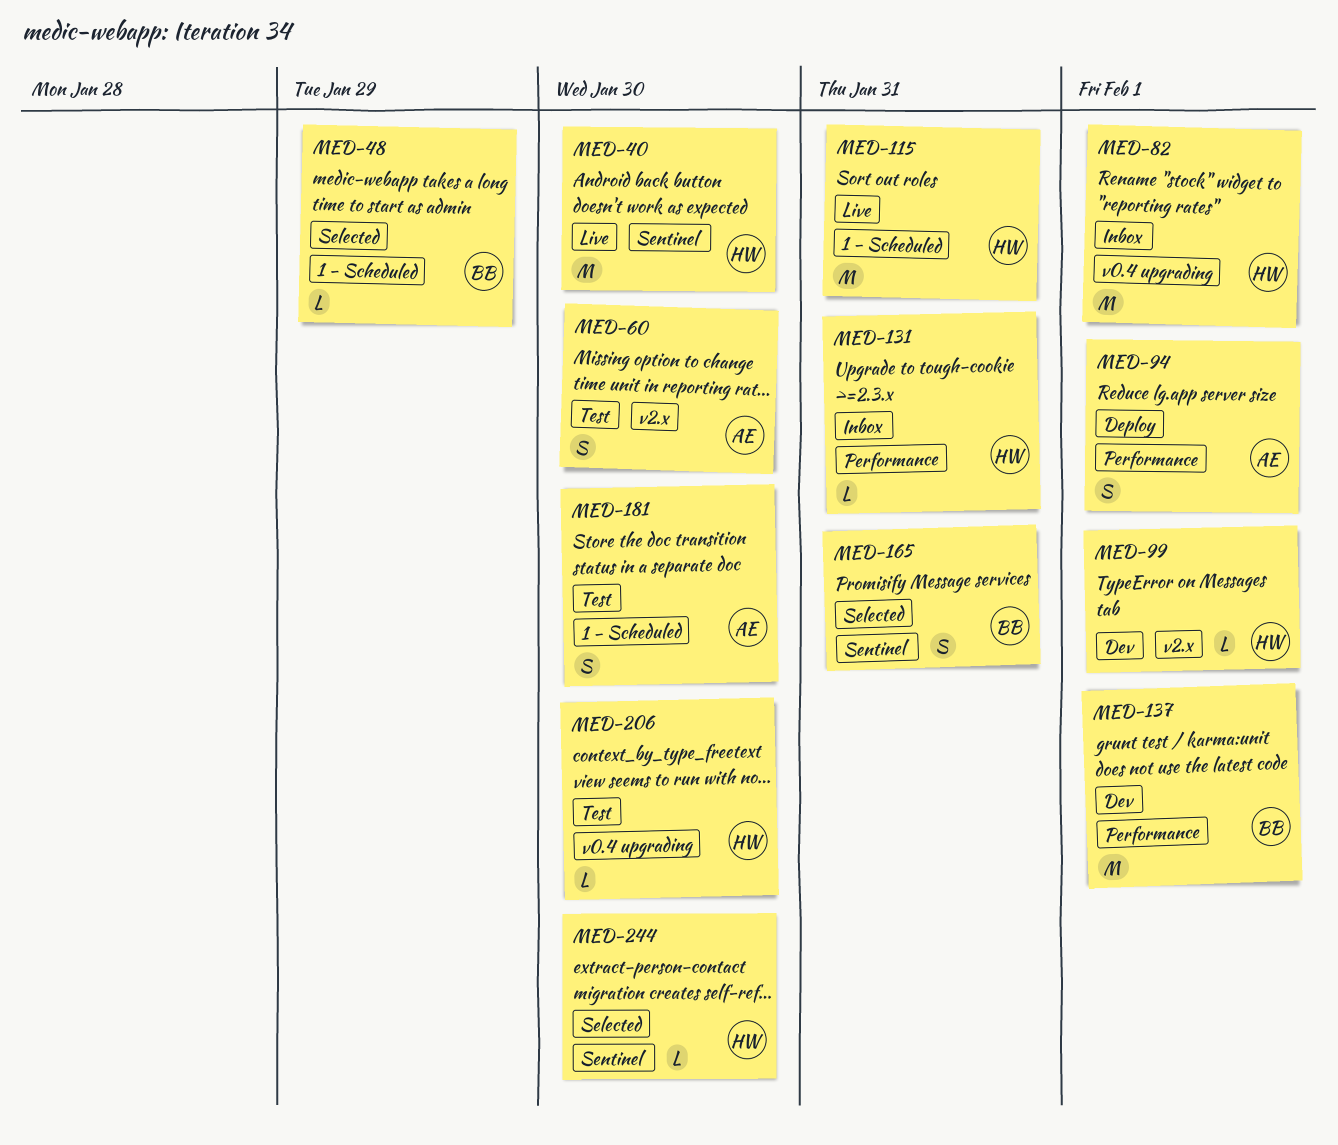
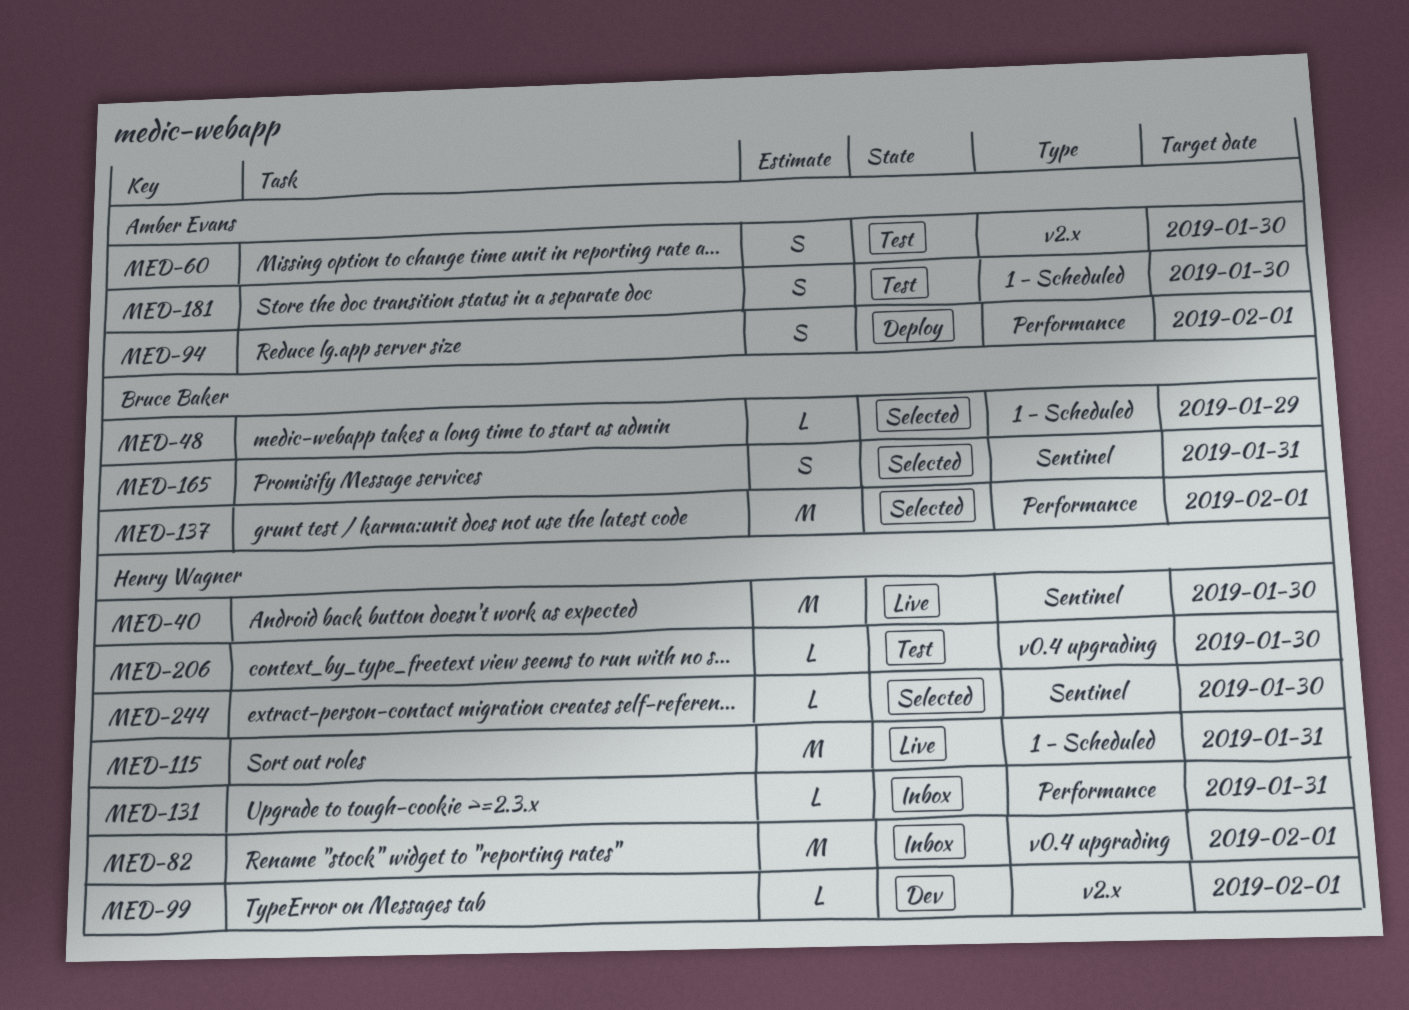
MED-137, status: Dev -> Selected

